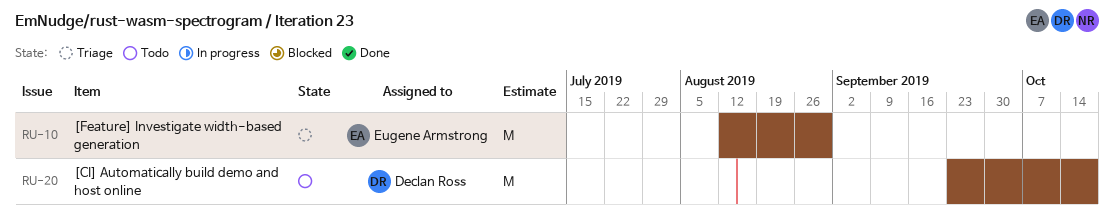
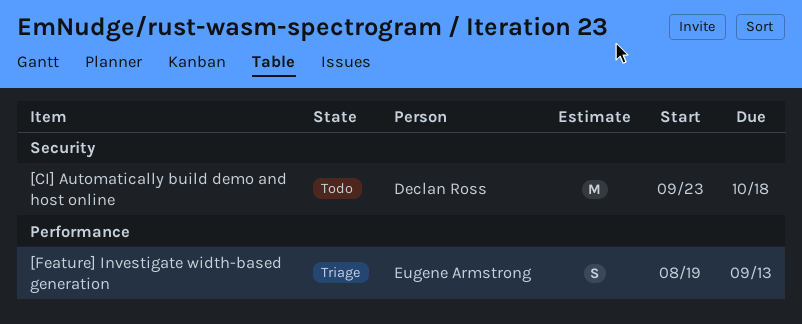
[Feature] Investigate width-based generation, estimate: M -> S
[Feature] Investigate width-based generation, start: Aug 12 -> Aug 19
[Feature] Investigate width-based generation, due: Aug 30 -> Sep 13

